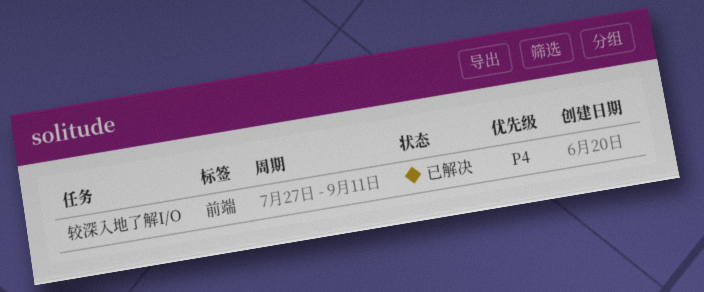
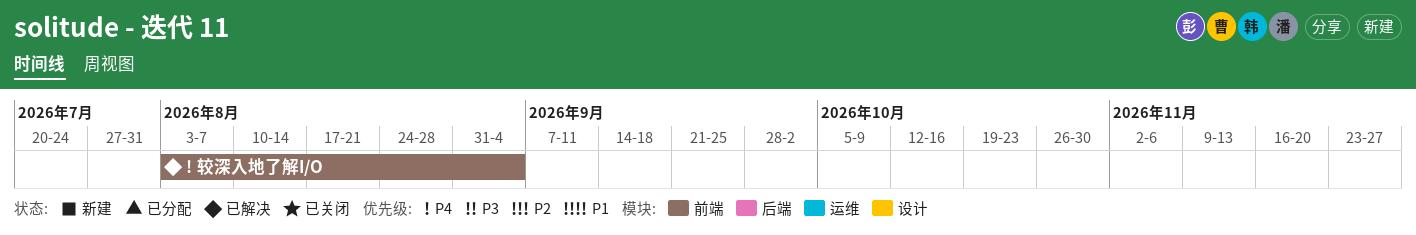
较深入地了解I/O, start: Jul 27 -> Aug 3
较深入地了解I/O, due: Sep 11 -> Sep 4

